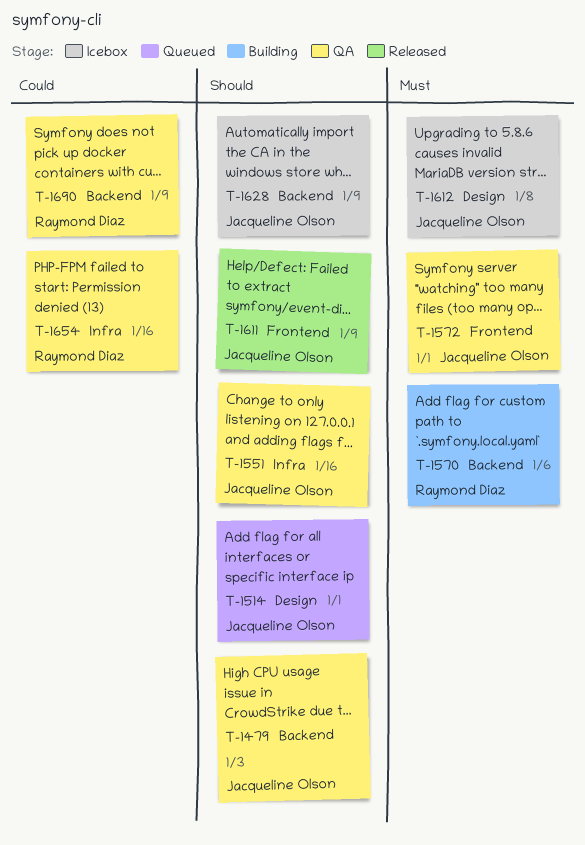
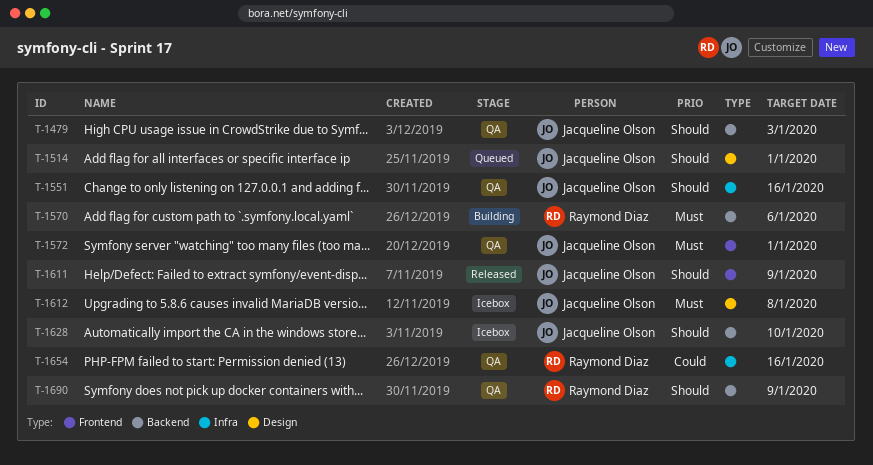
T-1628, due: Jan 9 -> Jan 10
T-1690, priority: Could -> Should

